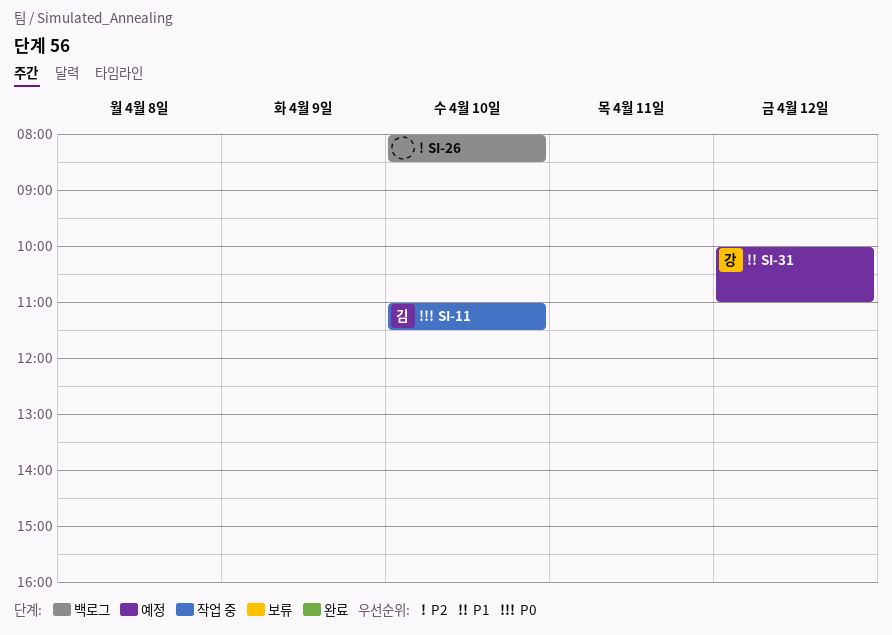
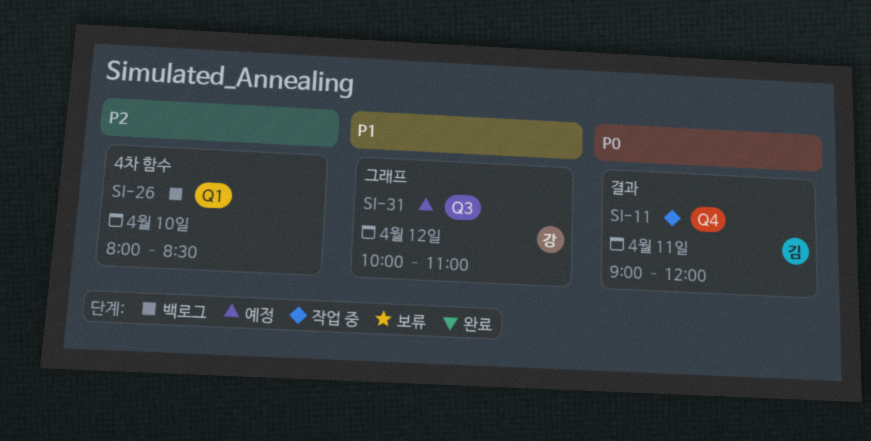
SI-11, day: Apr 10 -> Apr 11
SI-11, begins: 11:00 -> 09:00
SI-11, ends: 11:30 -> 12:00

